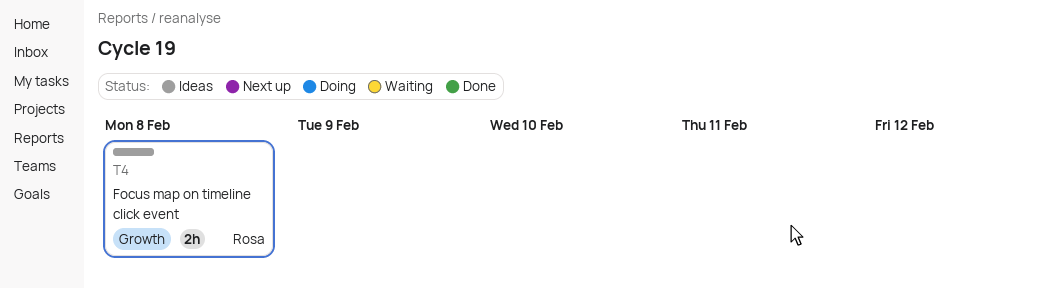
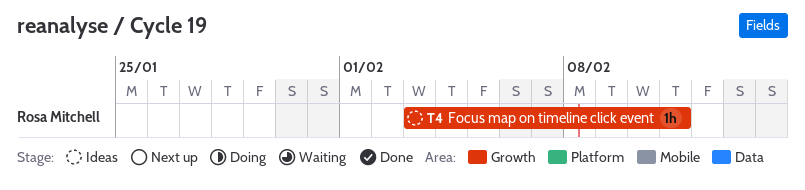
T4, estimate: 2h -> 1h
T4, due: Feb 8 -> Feb 11

